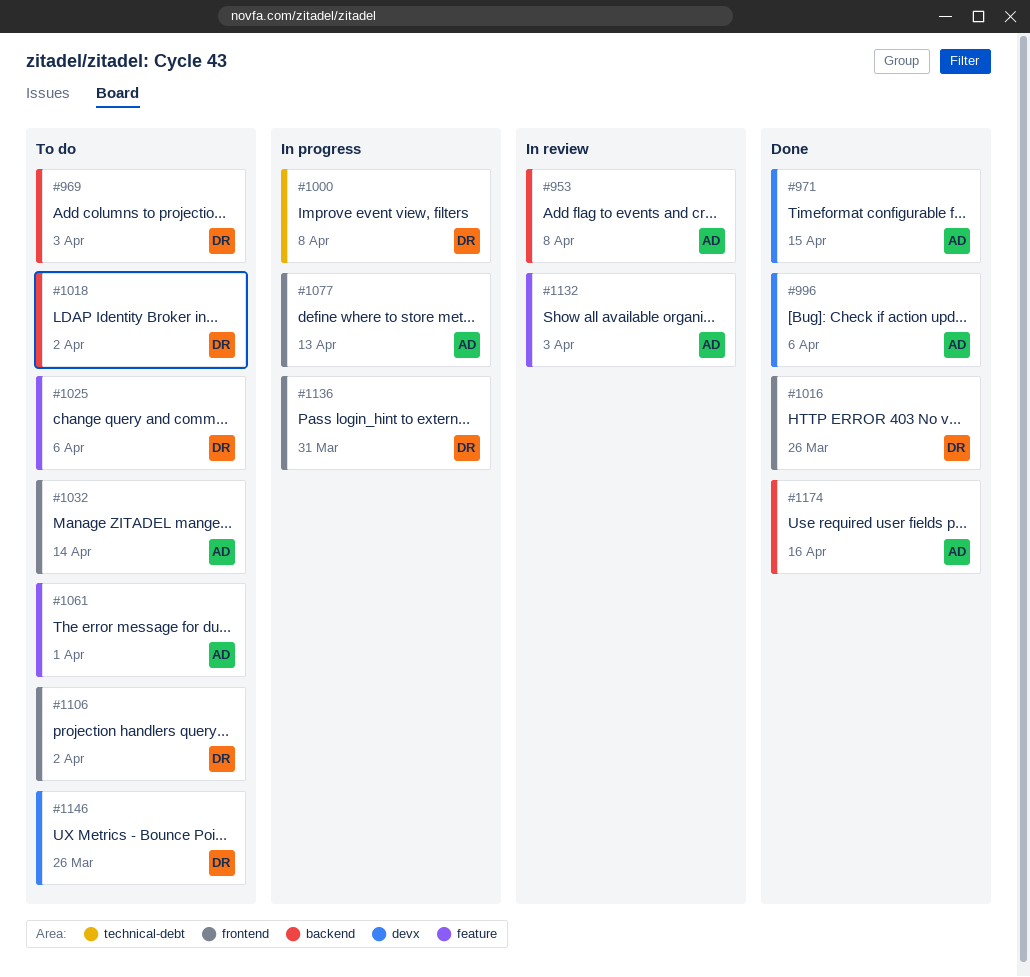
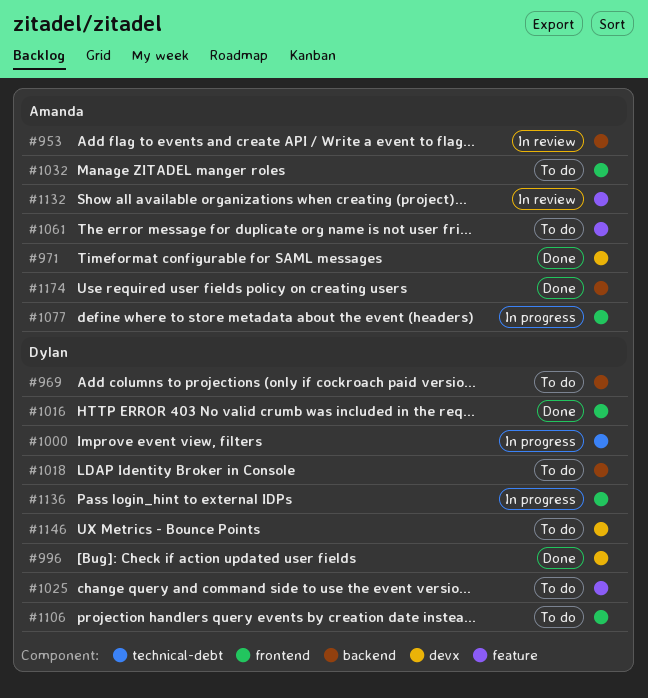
#996, owner: Amanda -> Dylan

